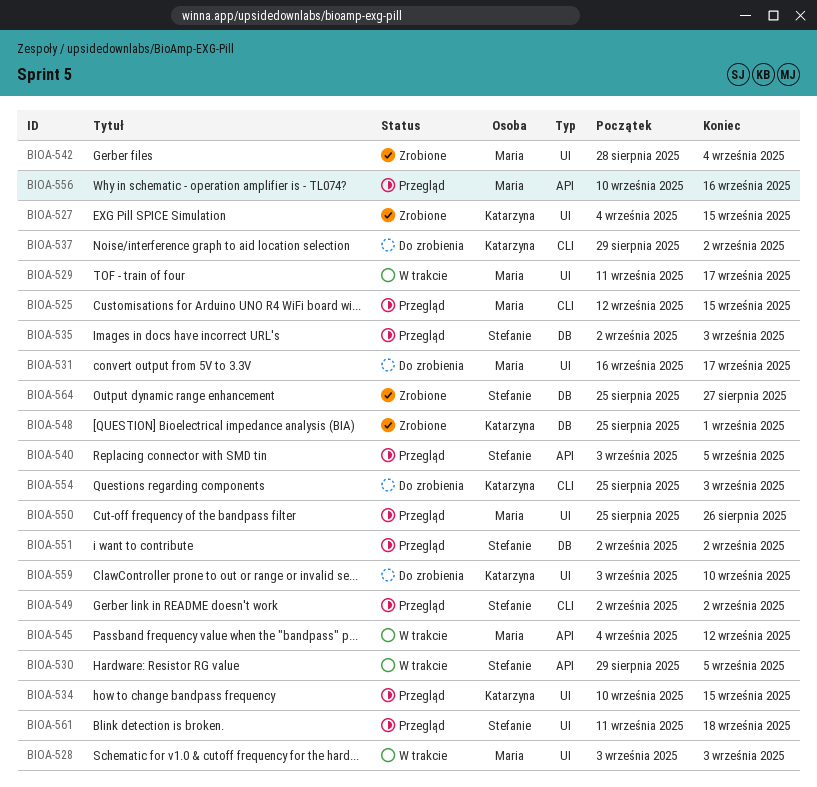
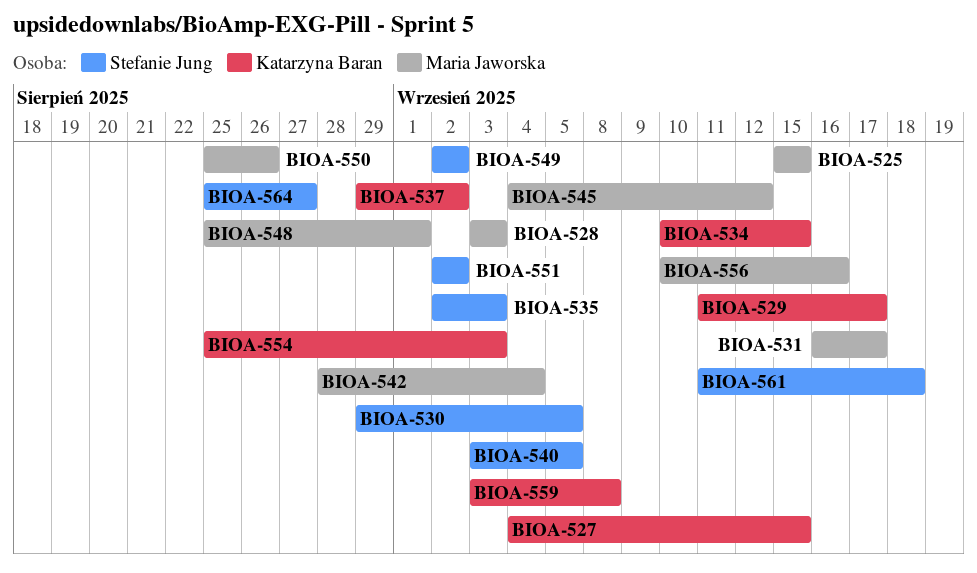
BIOA-525, start: Sep 12 -> Sep 15
BIOA-529, owner: Maria Jaworska -> Katarzyna Baran
BIOA-548, owner: Katarzyna Baran -> Maria Jaworska
BIOA-559, due: Sep 10 -> Sep 8

